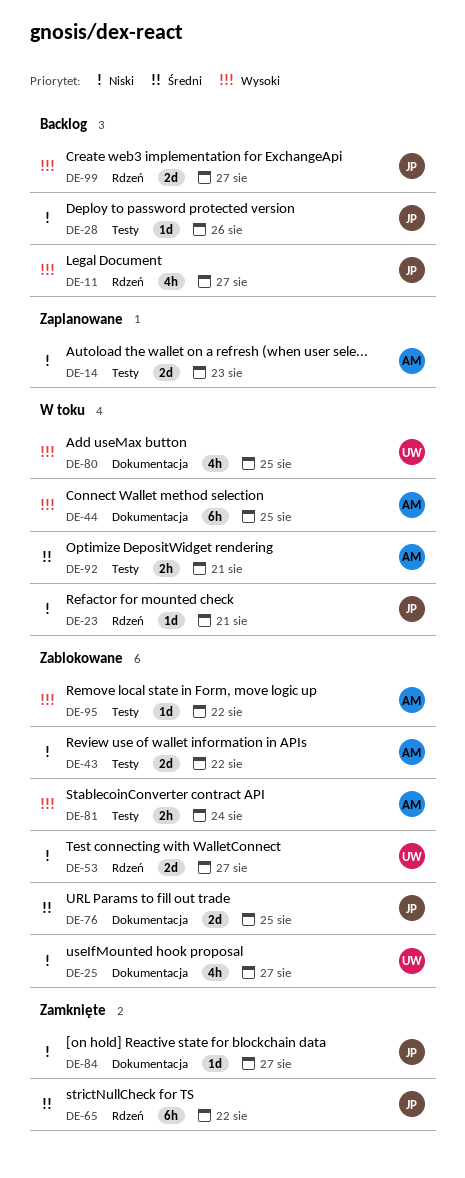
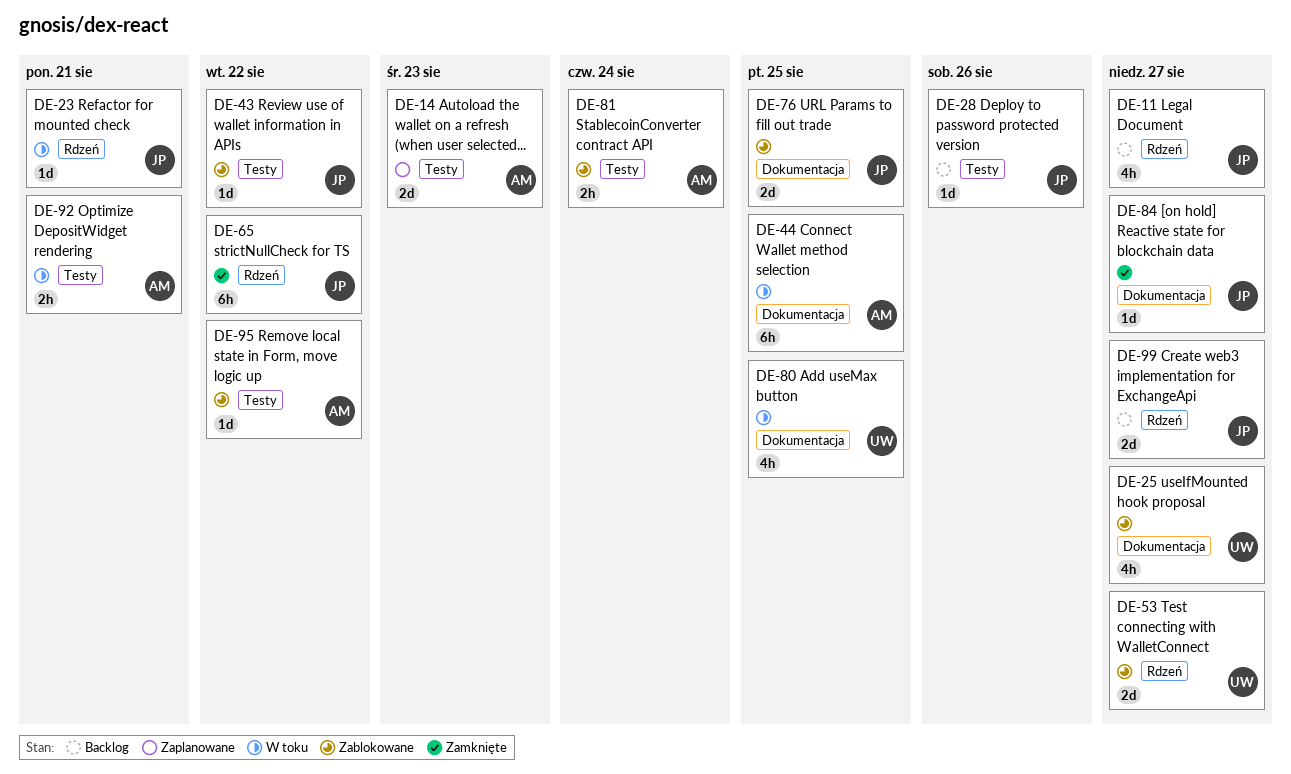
DE-43, owner: AM -> JP
DE-43, estimate: 2d -> 1d

